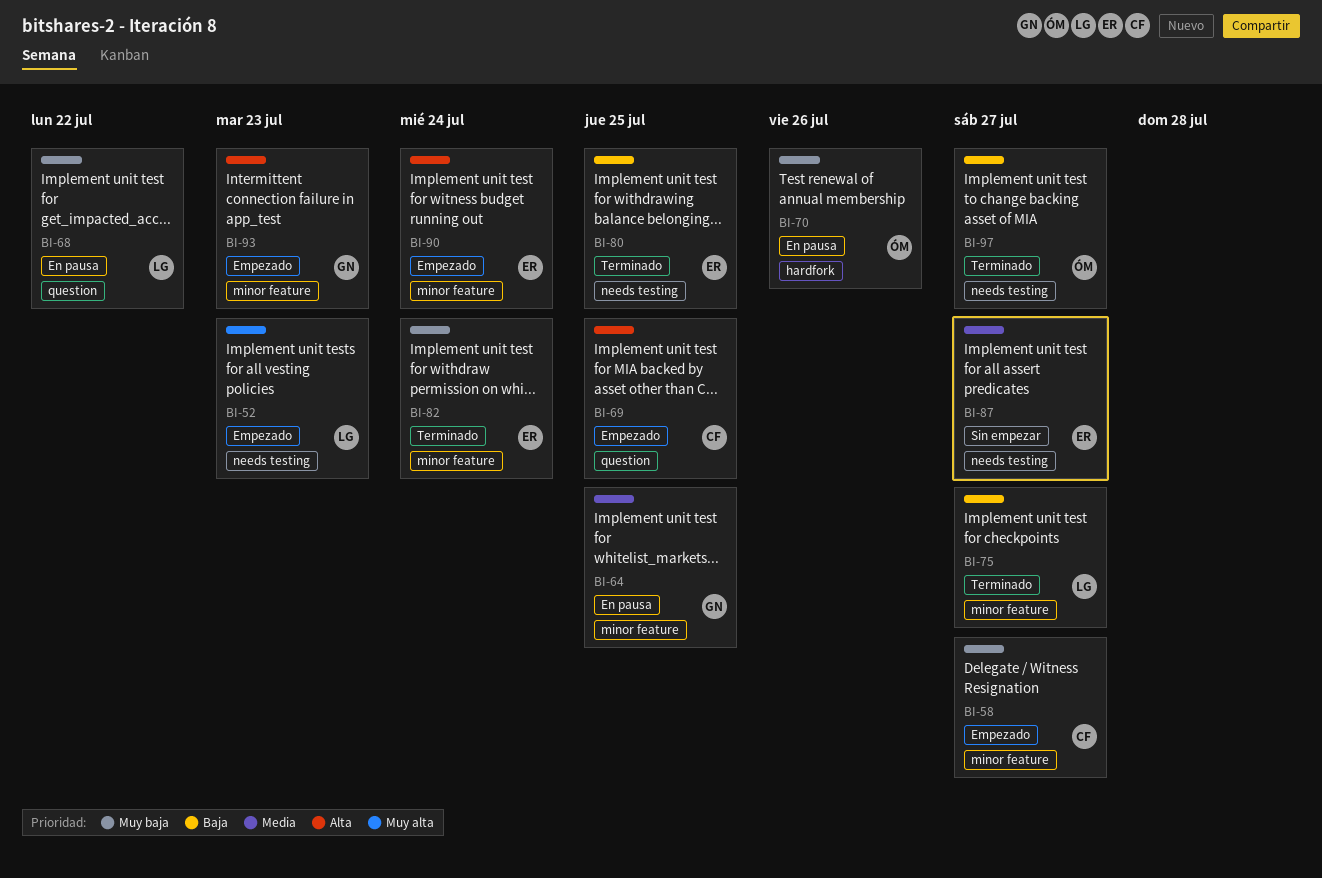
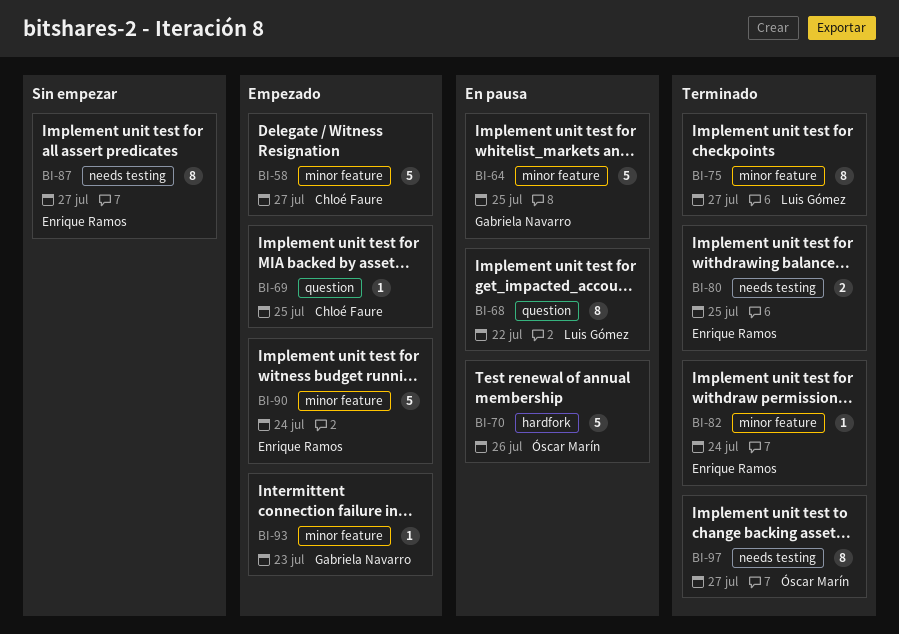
BI-52: present -> none

